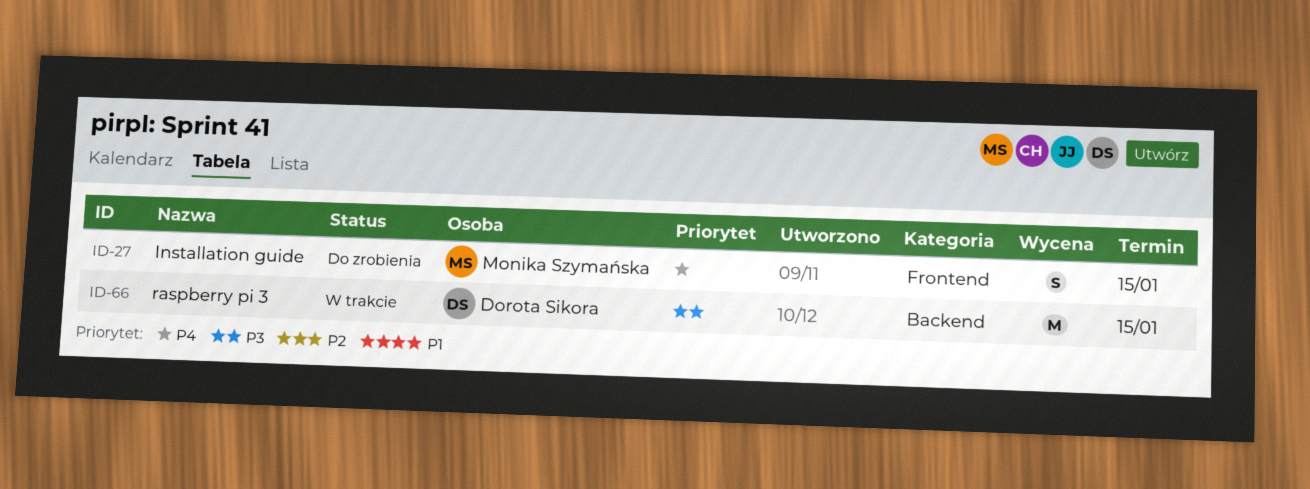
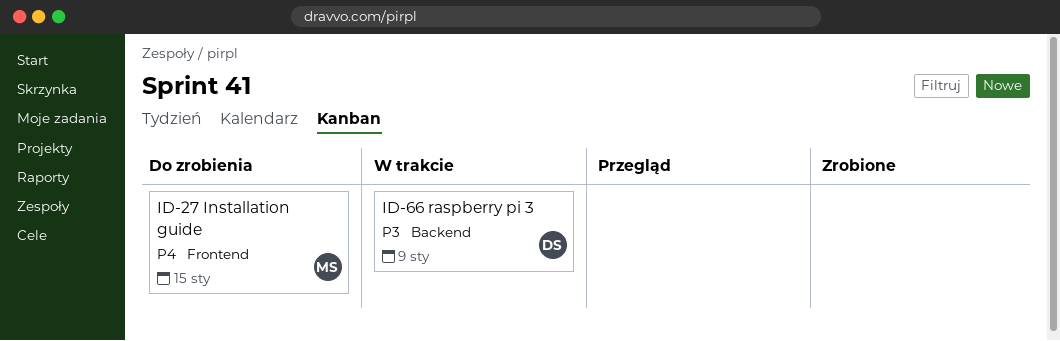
ID-66, due: Jan 15 -> Jan 9

